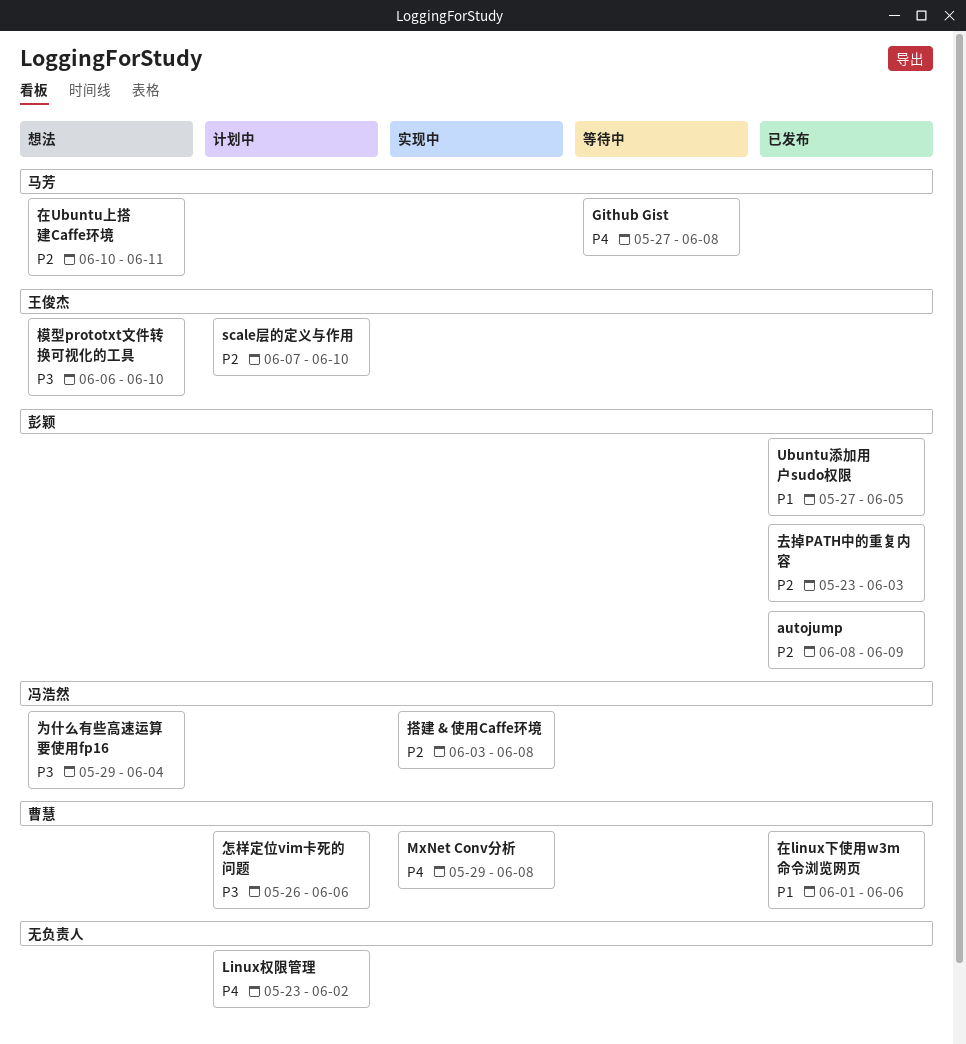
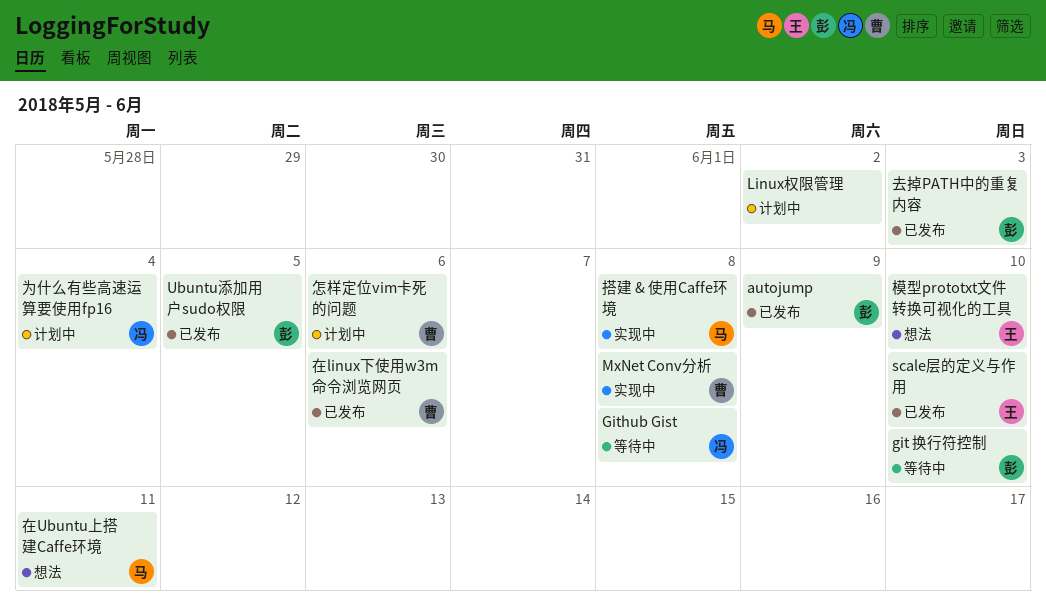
git 换行符控制: none -> present
Github Gist, owner: 马芳 -> 冯浩然
scale层的定义与作用, status: 计划中 -> 已发布
为什么有些高速运算要使用fp16, status: 想法 -> 计划中
搭建 & 使用Caffe环境, owner: 冯浩然 -> 马芳

